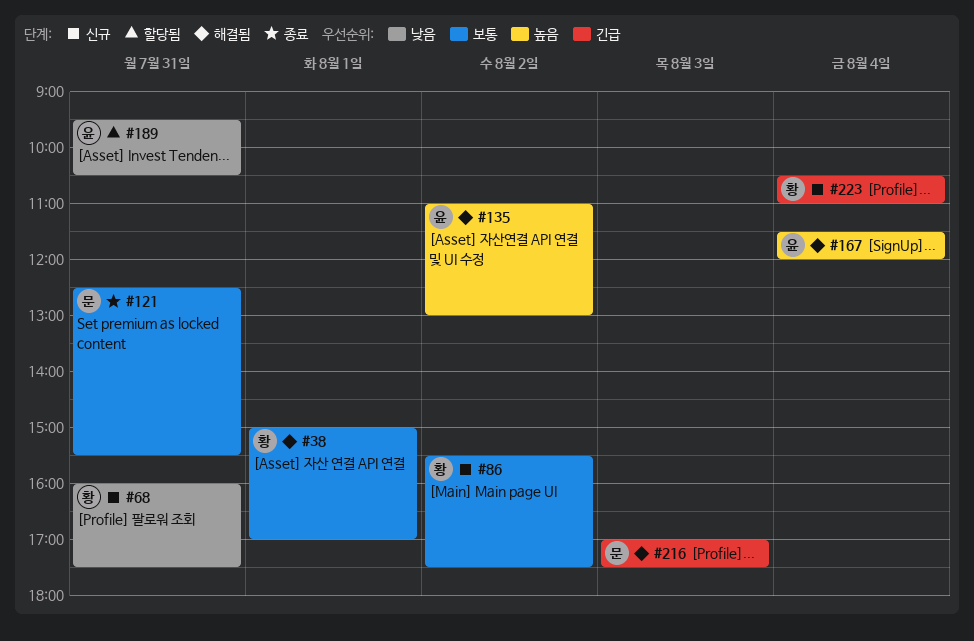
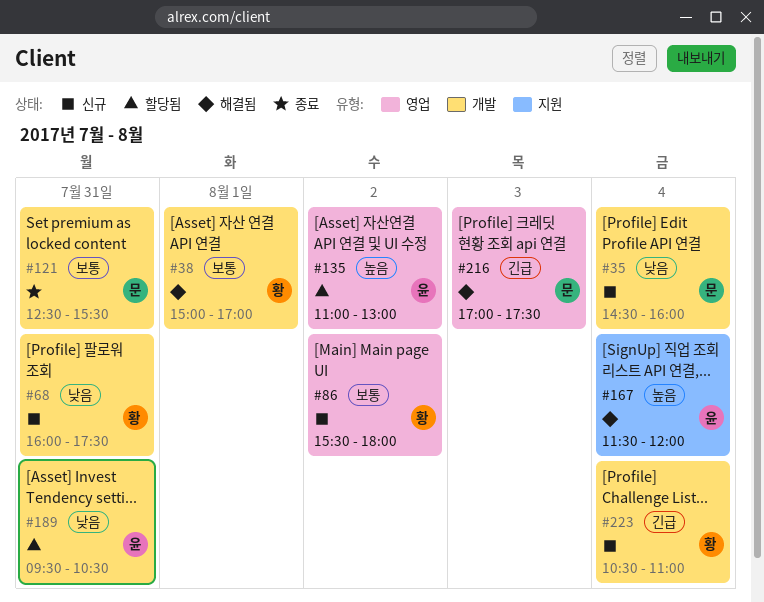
#35: none -> present
#86, ends: 17:30 -> 18:00
#135, status: 해결됨 -> 할당됨

